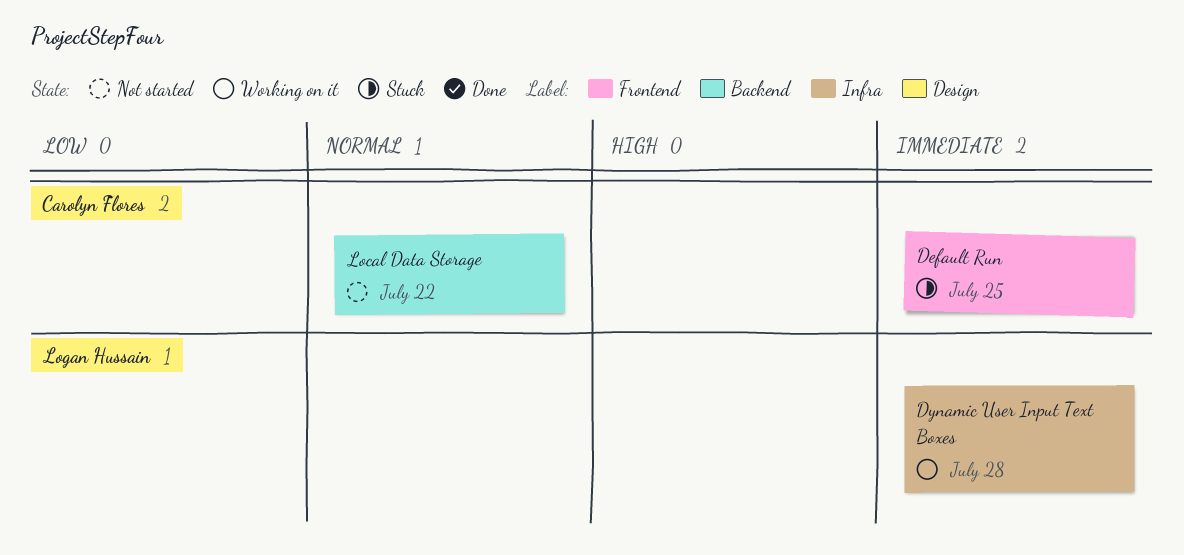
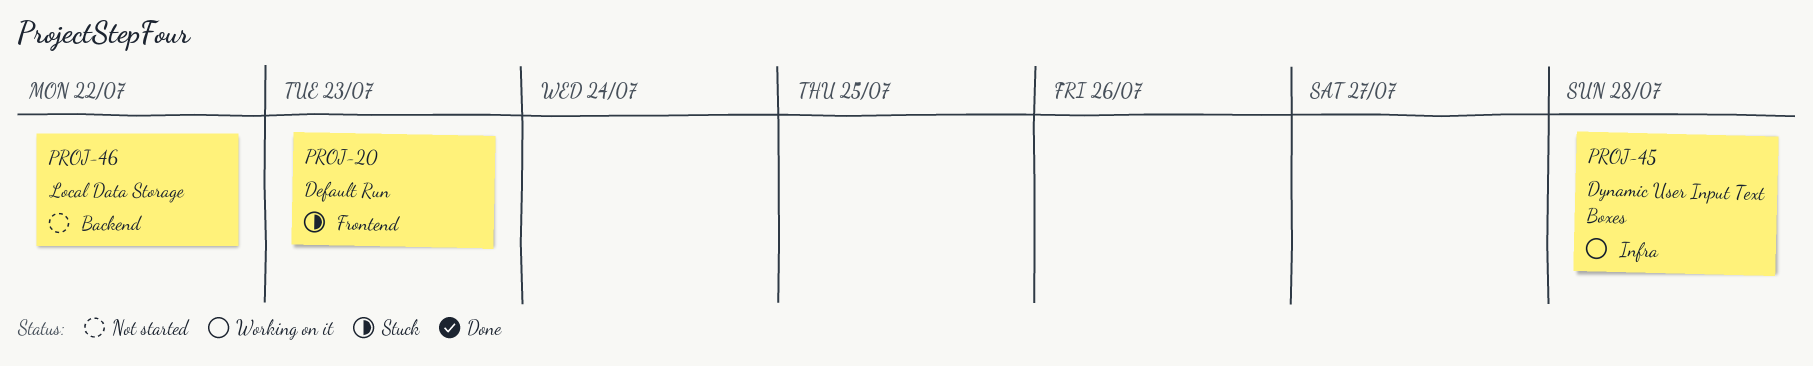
Default Run, due: Jul 25 -> Jul 23

